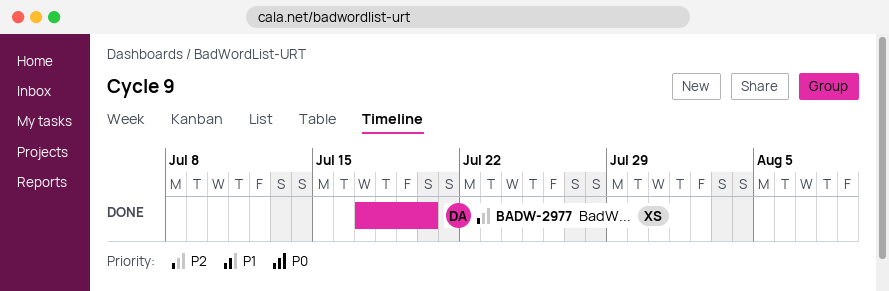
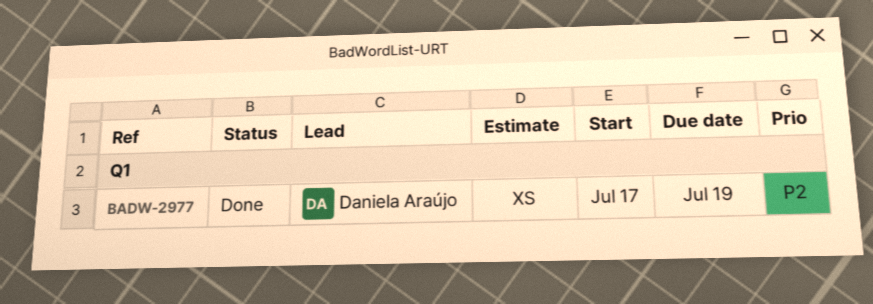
BADW-2977, due: Jul 20 -> Jul 19

